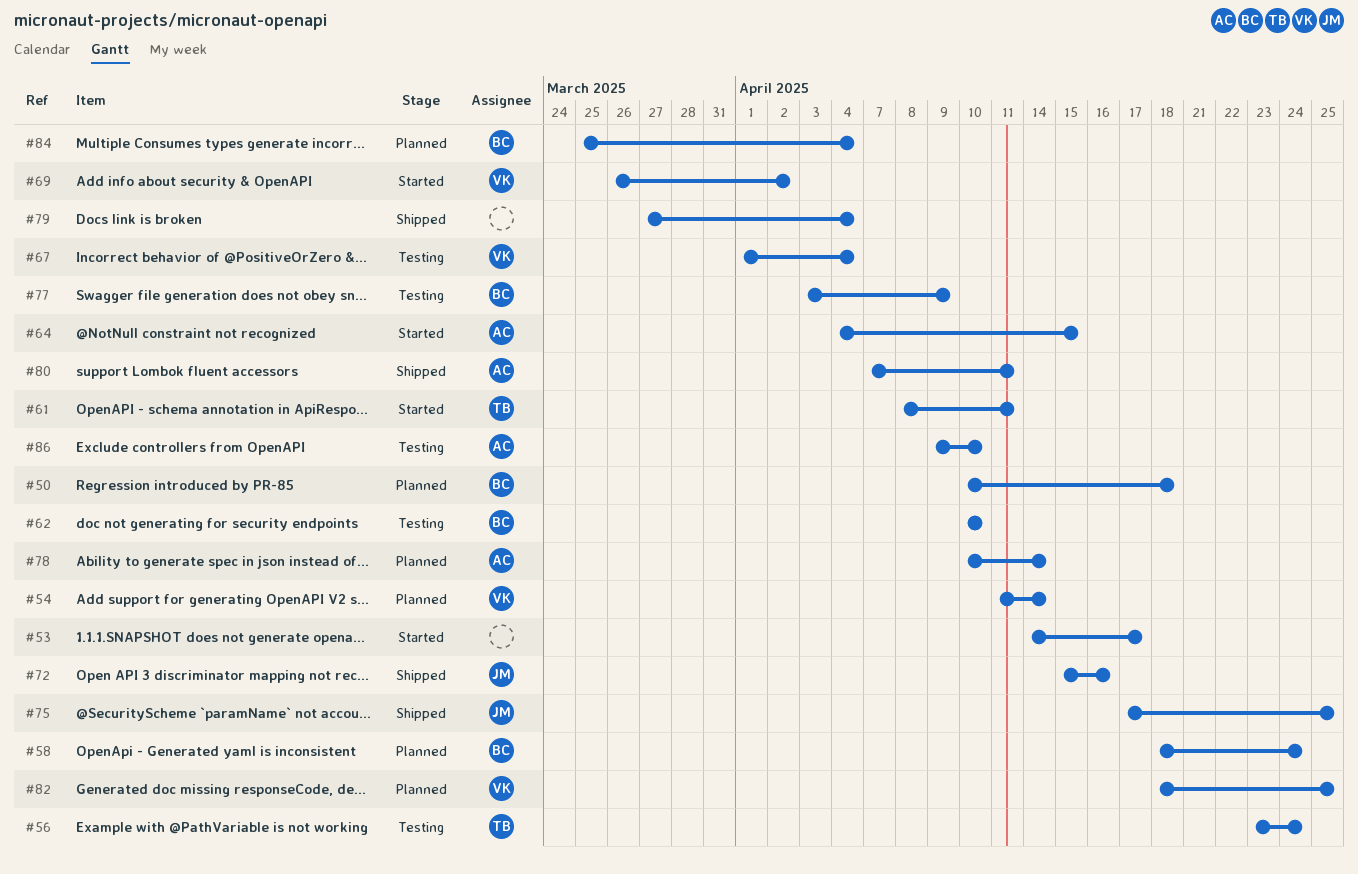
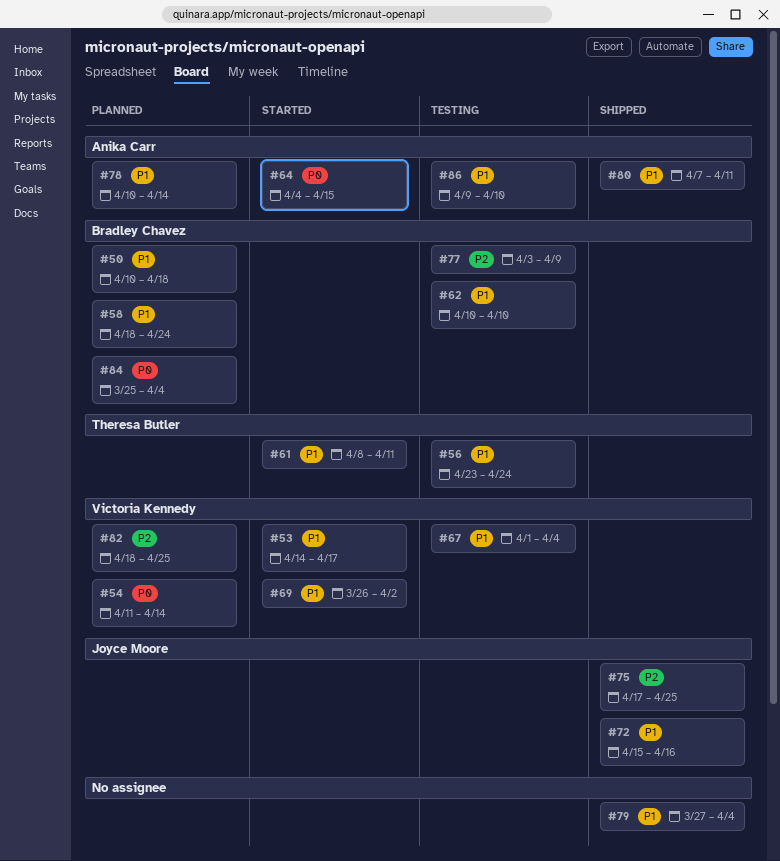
#53, owner: none -> Victoria Kennedy

